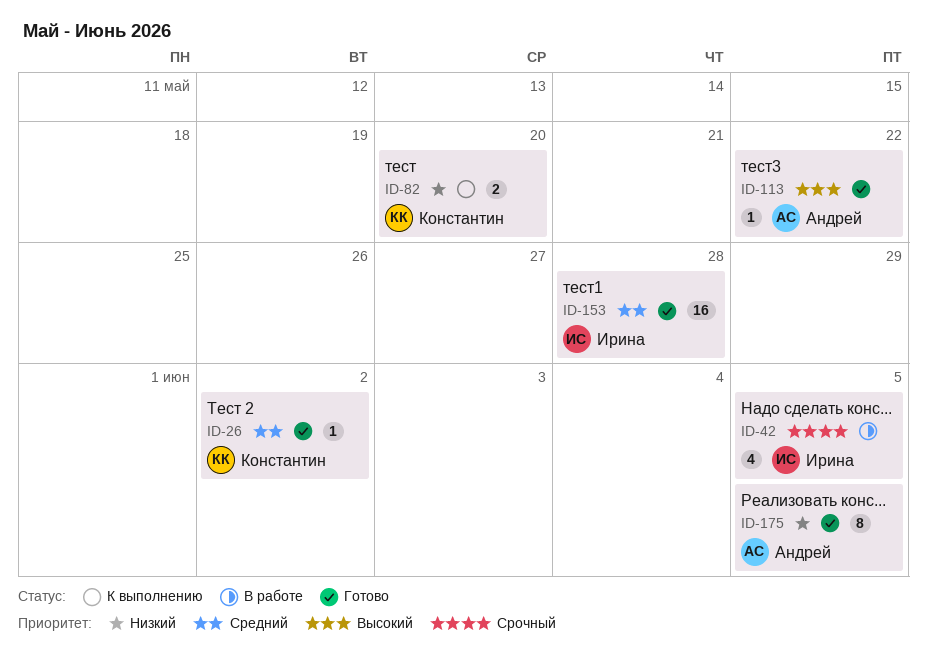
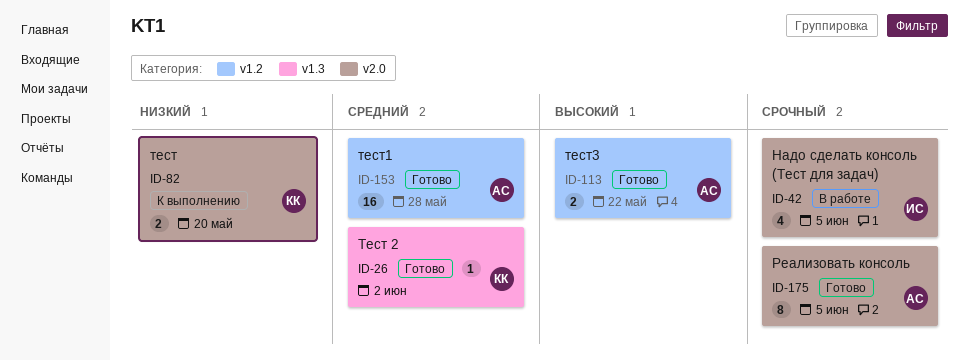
ID-113, estimate: 1 -> 2
ID-153, owner: Ирина -> Андрей
ID-175, priority: Низкий -> Срочный

